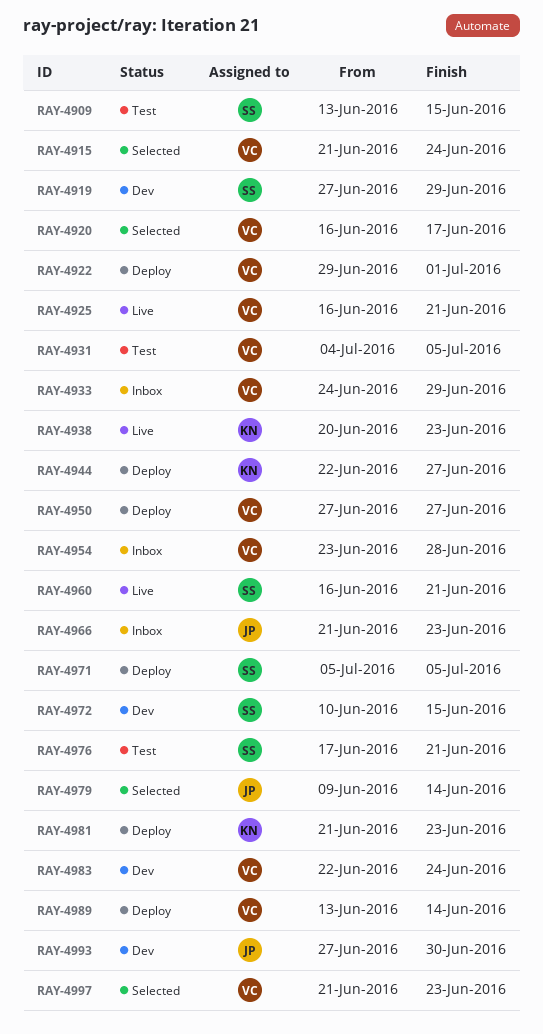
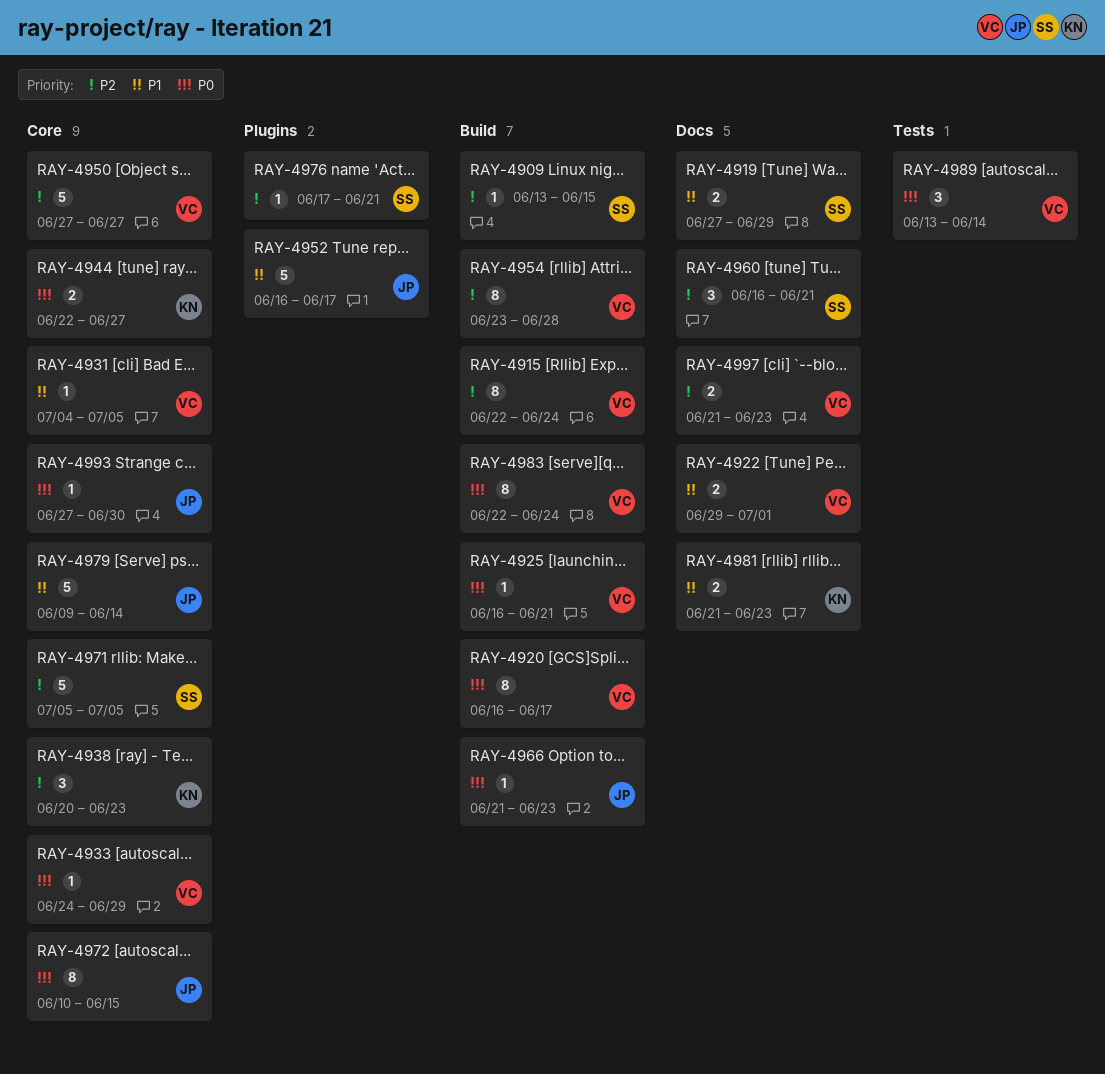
RAY-4915, start: Jun 21 -> Jun 22
RAY-4952: none -> present
RAY-4972, owner: SS -> JP

